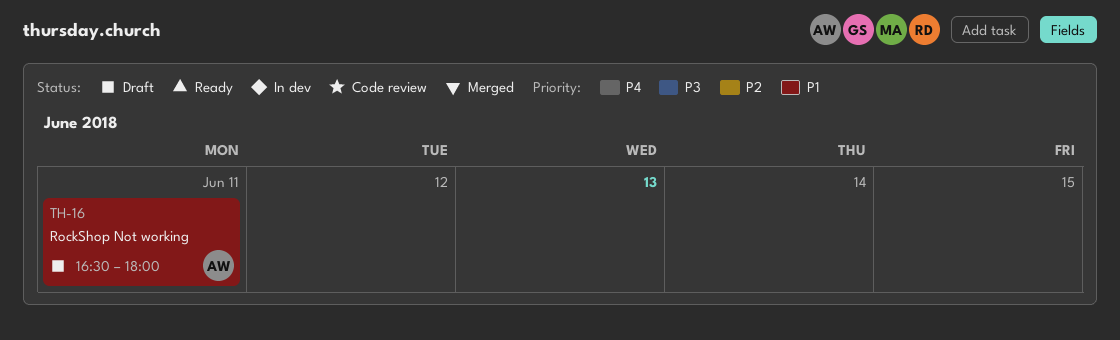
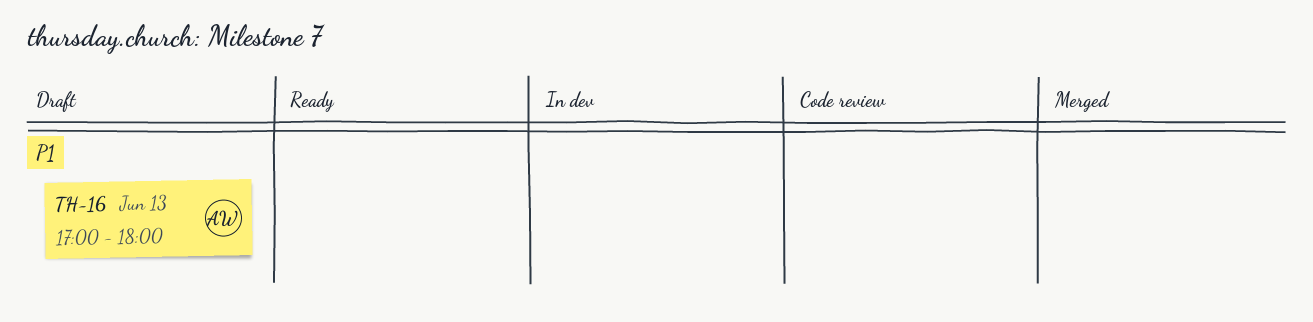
TH-16, day: Jun 11 -> Jun 13
TH-16, begins: 16:30 -> 17:00

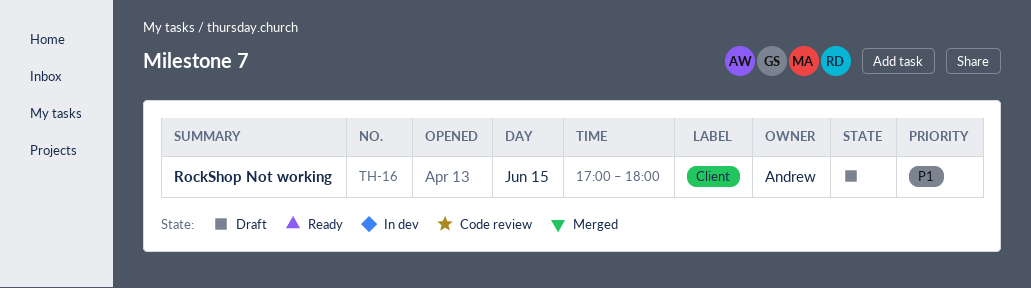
TH-16, day: Jun 13 -> Jun 15

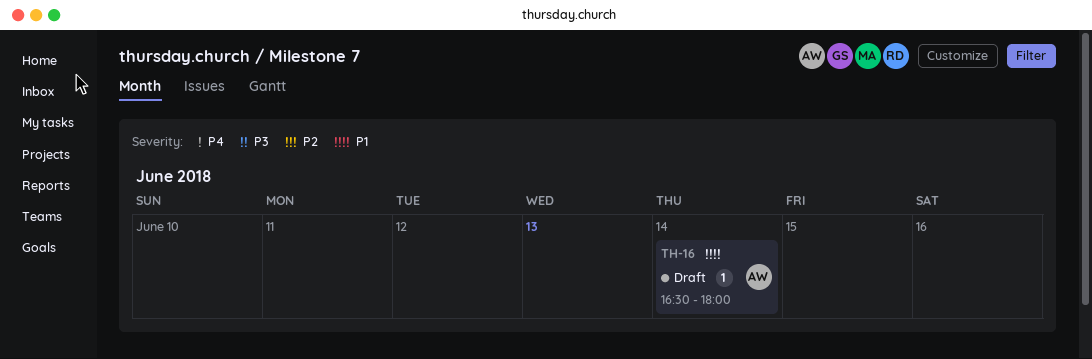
TH-16, day: Jun 15 -> Jun 14
TH-16, begins: 17:00 -> 16:30

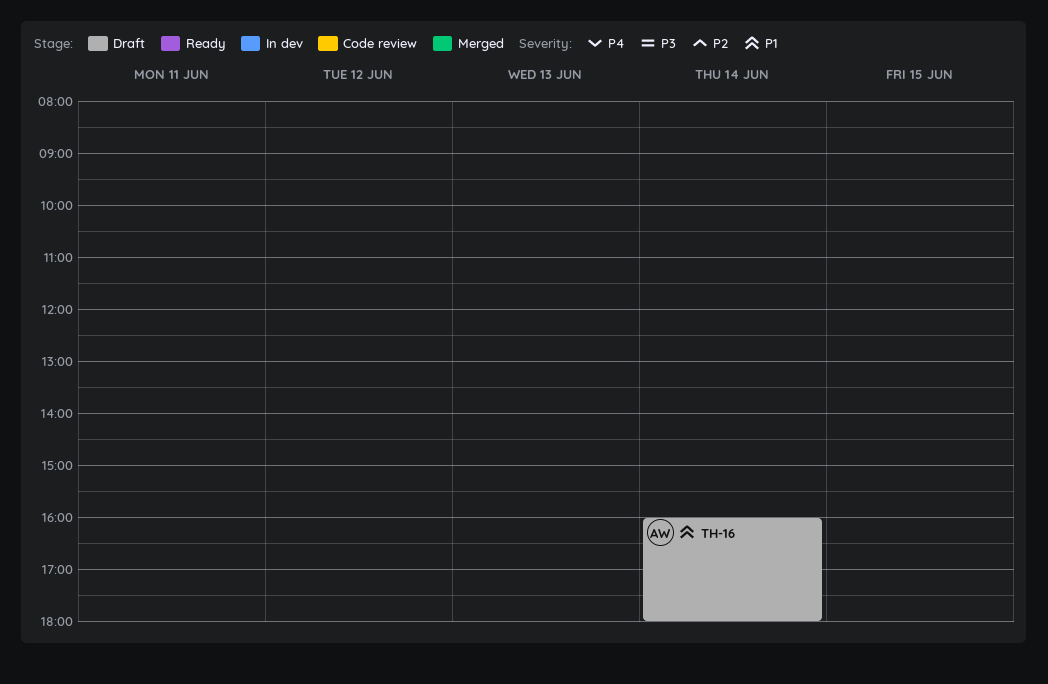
TH-16, begins: 16:30 -> 16:00

